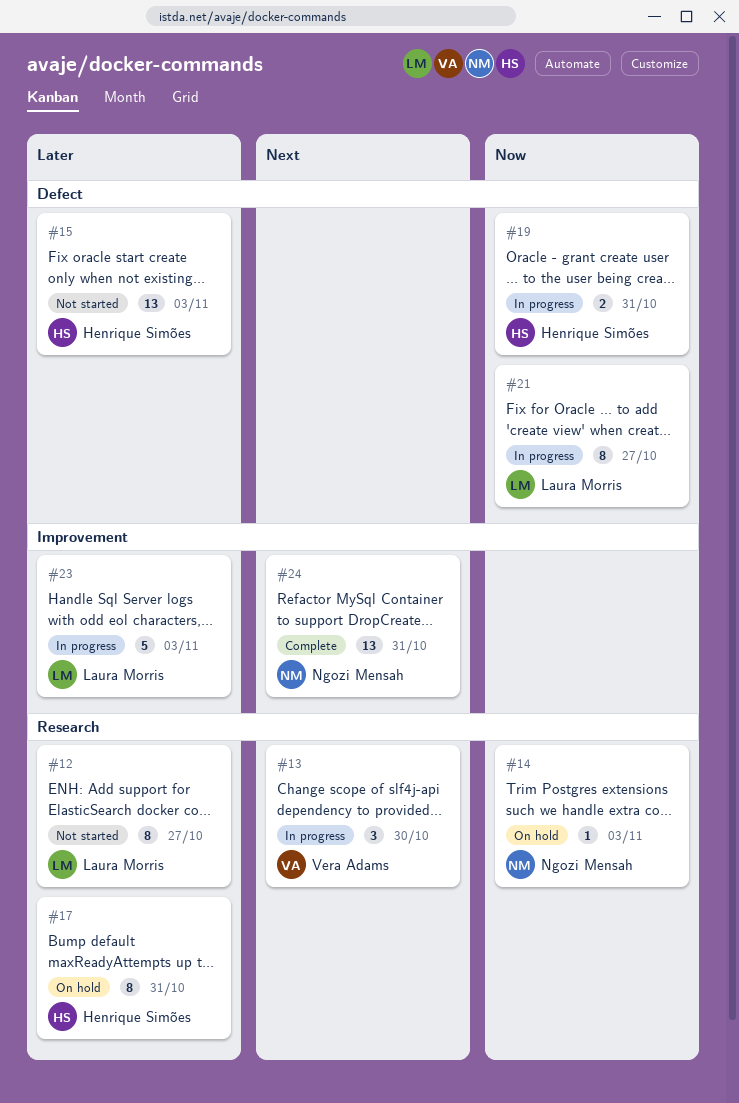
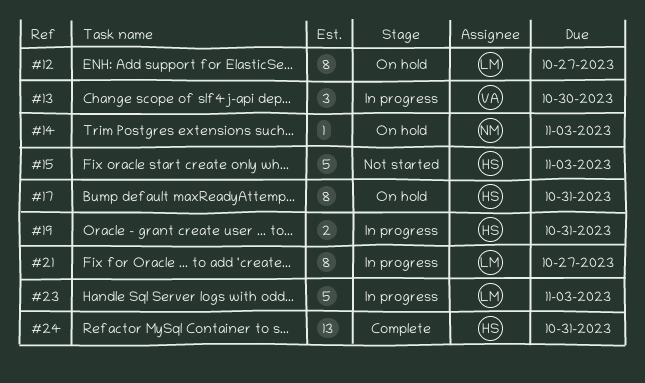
#12, status: Not started -> On hold
#15, estimate: 13 -> 5
#24, owner: Ngozi Mensah -> Henrique Simões

